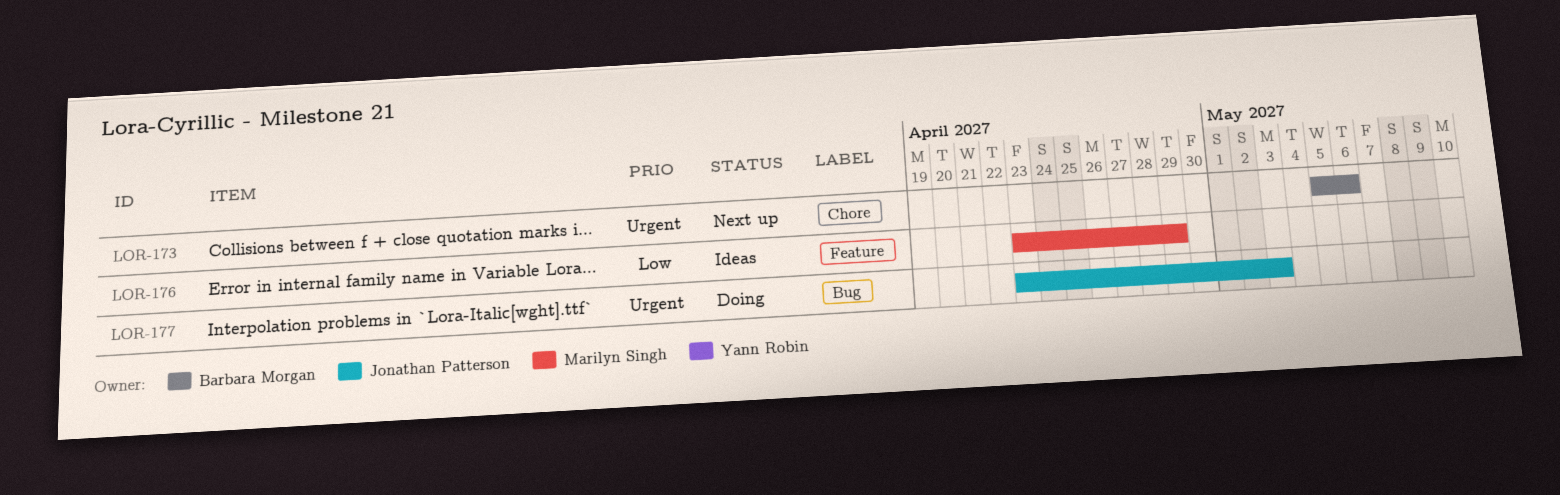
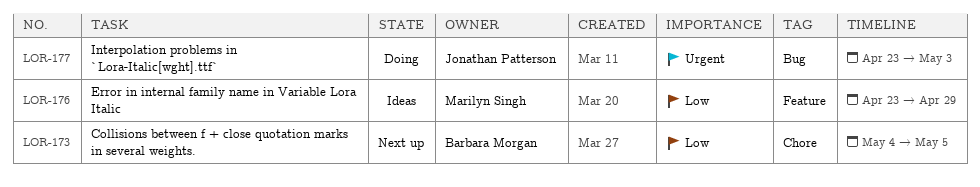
LOR-173, priority: Urgent -> Low
LOR-173, start: May 5 -> May 4
LOR-173, due: May 6 -> May 5

